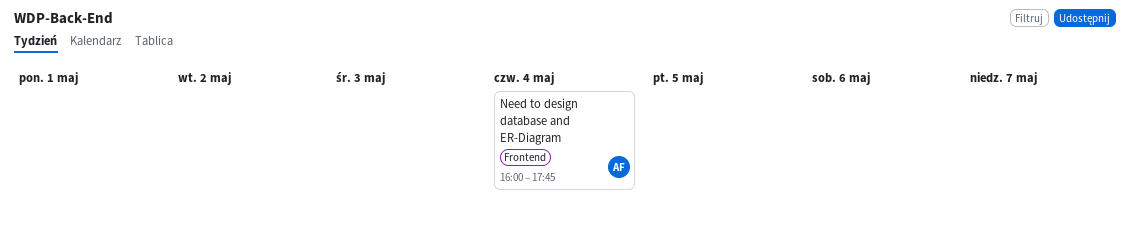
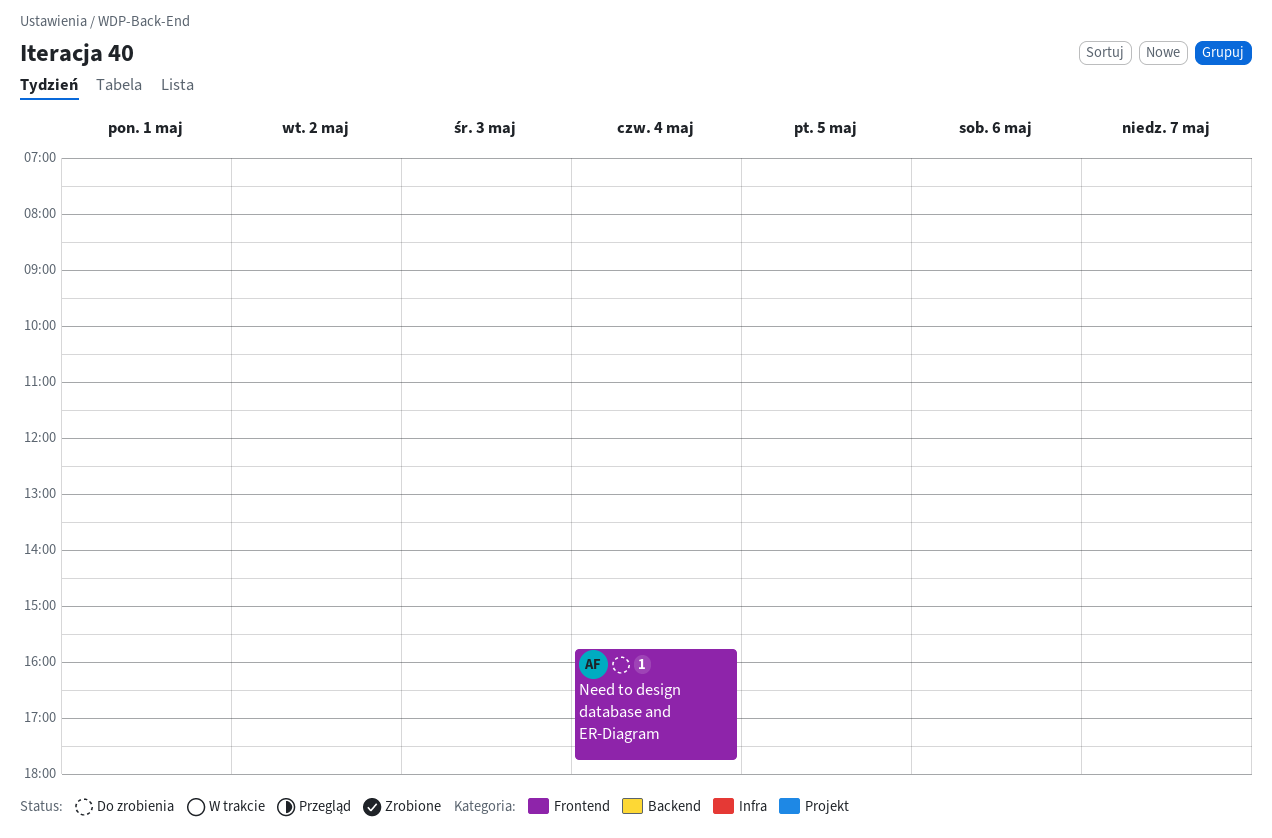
Need to design database and ER-Diagram, begins: 16:00 -> 15:45

